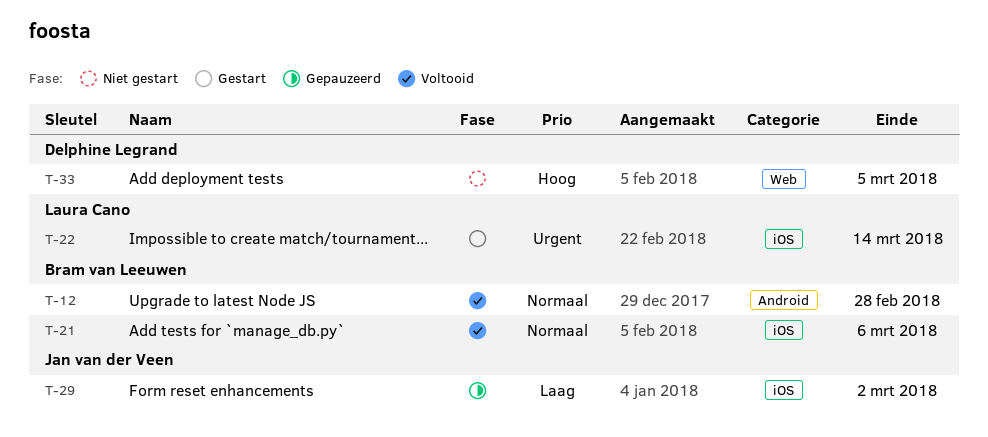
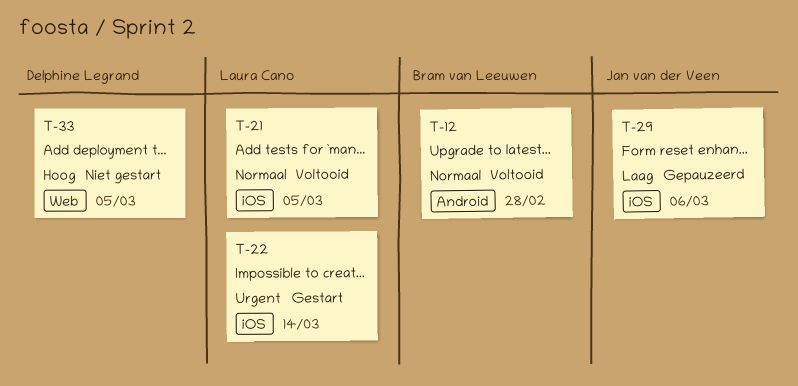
T-21, owner: Bram van Leeuwen -> Laura Cano
T-21, due: Mar 6 -> Mar 5
T-29, due: Mar 2 -> Mar 6

